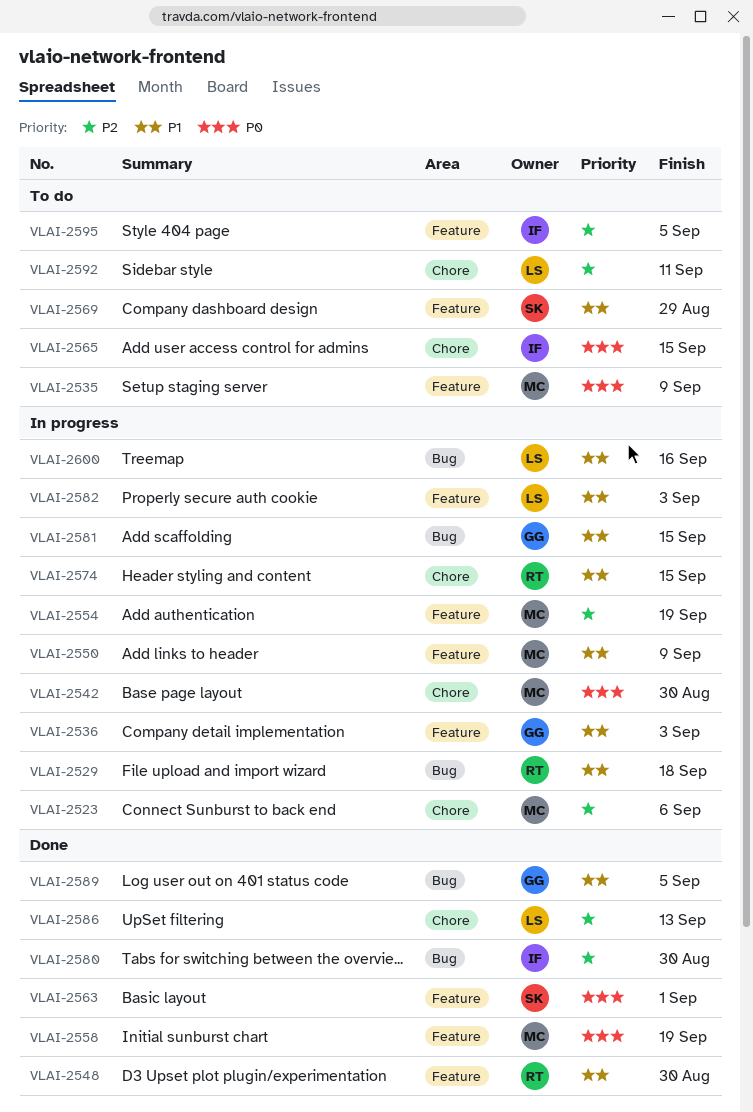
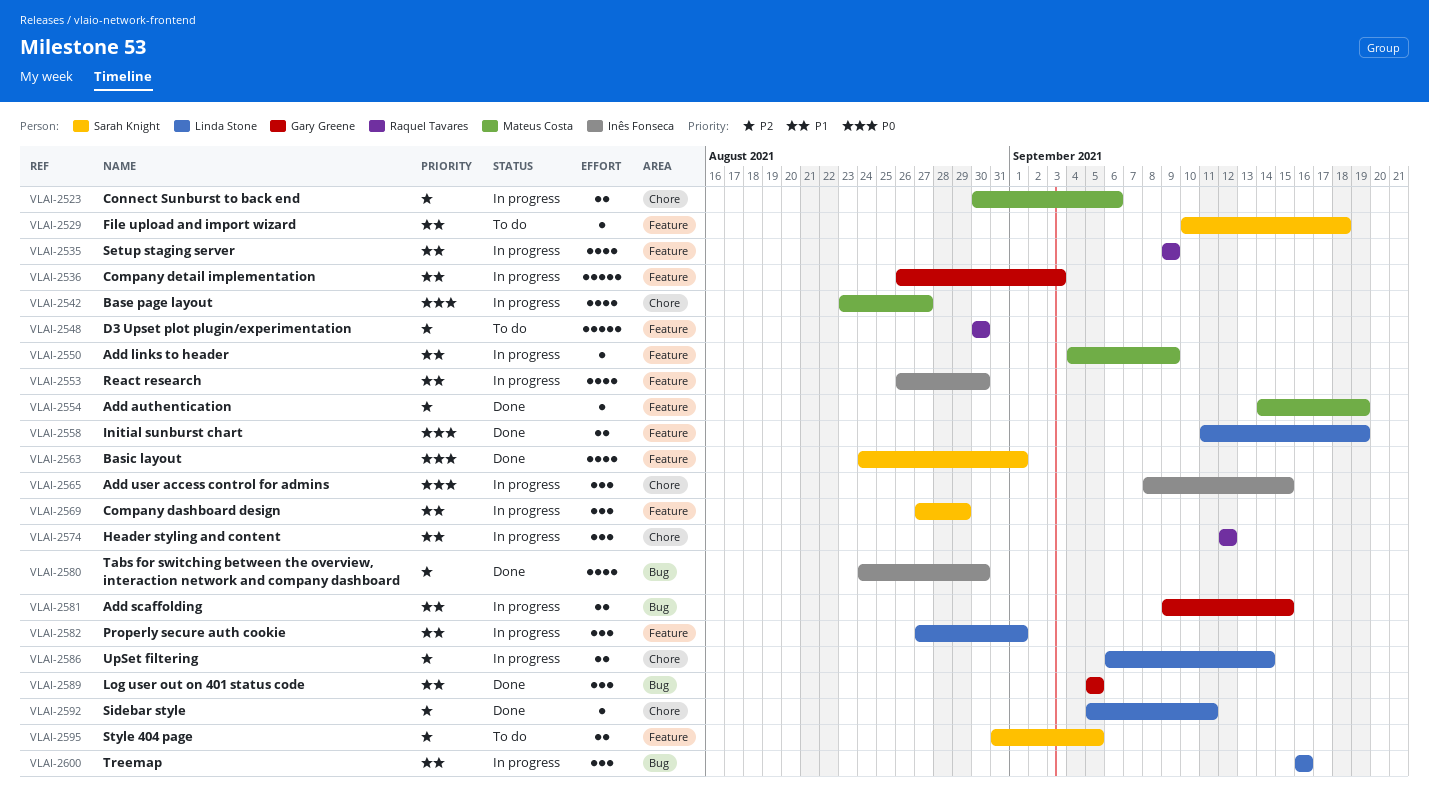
VLAI-2529, status: In progress -> To do
VLAI-2529, owner: Raquel Tavares -> Sarah Knight
VLAI-2529, label: Bug -> Feature
VLAI-2535, status: To do -> In progress
VLAI-2535, owner: Mateus Costa -> Raquel Tavares
VLAI-2535, priority: P0 -> P1
VLAI-2542, due: Aug 30 -> Aug 27
VLAI-2548, status: Done -> To do
VLAI-2548, priority: P1 -> P2
VLAI-2553: none -> present
VLAI-2554, status: In progress -> Done
VLAI-2558, owner: Mateus Costa -> Linda Stone
VLAI-2565, status: To do -> In progress
VLAI-2569, status: To do -> In progress
VLAI-2574, due: Sep 15 -> Sep 12
VLAI-2582, due: Sep 3 -> Sep 1
VLAI-2586, status: Done -> In progress
VLAI-2586, due: Sep 13 -> Sep 14
VLAI-2592, status: To do -> Done
VLAI-2595, owner: Inês Fonseca -> Sarah Knight

